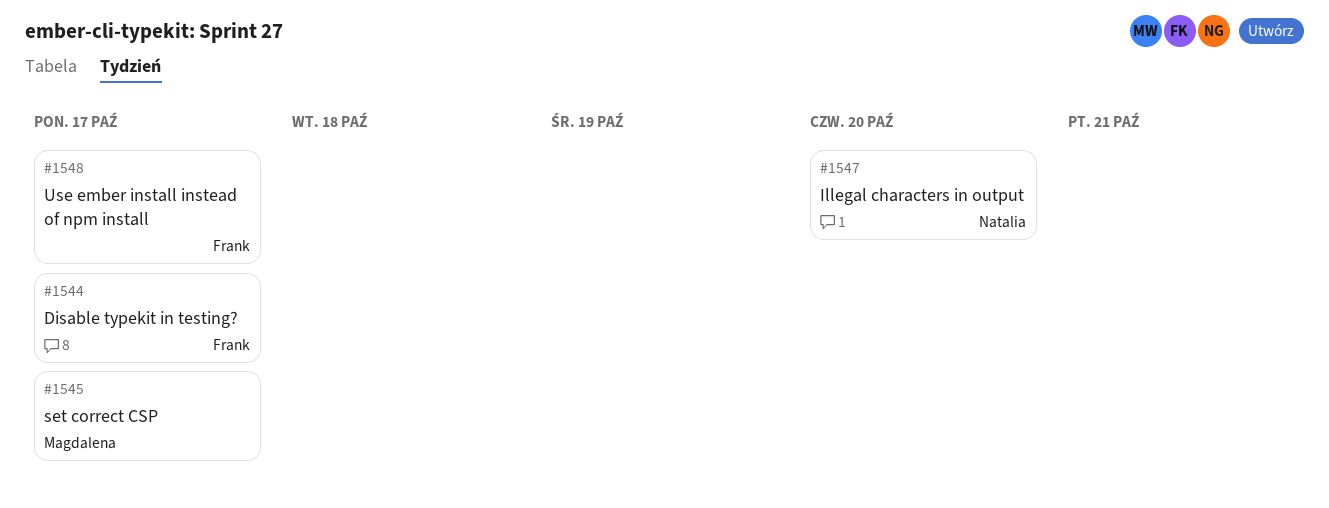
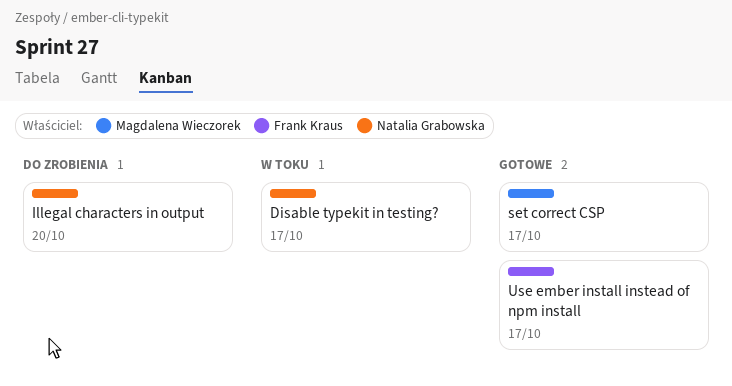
Disable typekit in testing?, owner: Frank Kraus -> Natalia Grabowska

